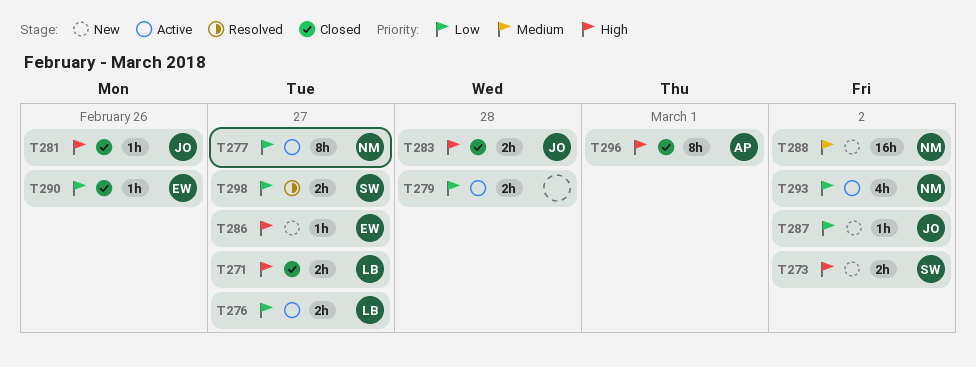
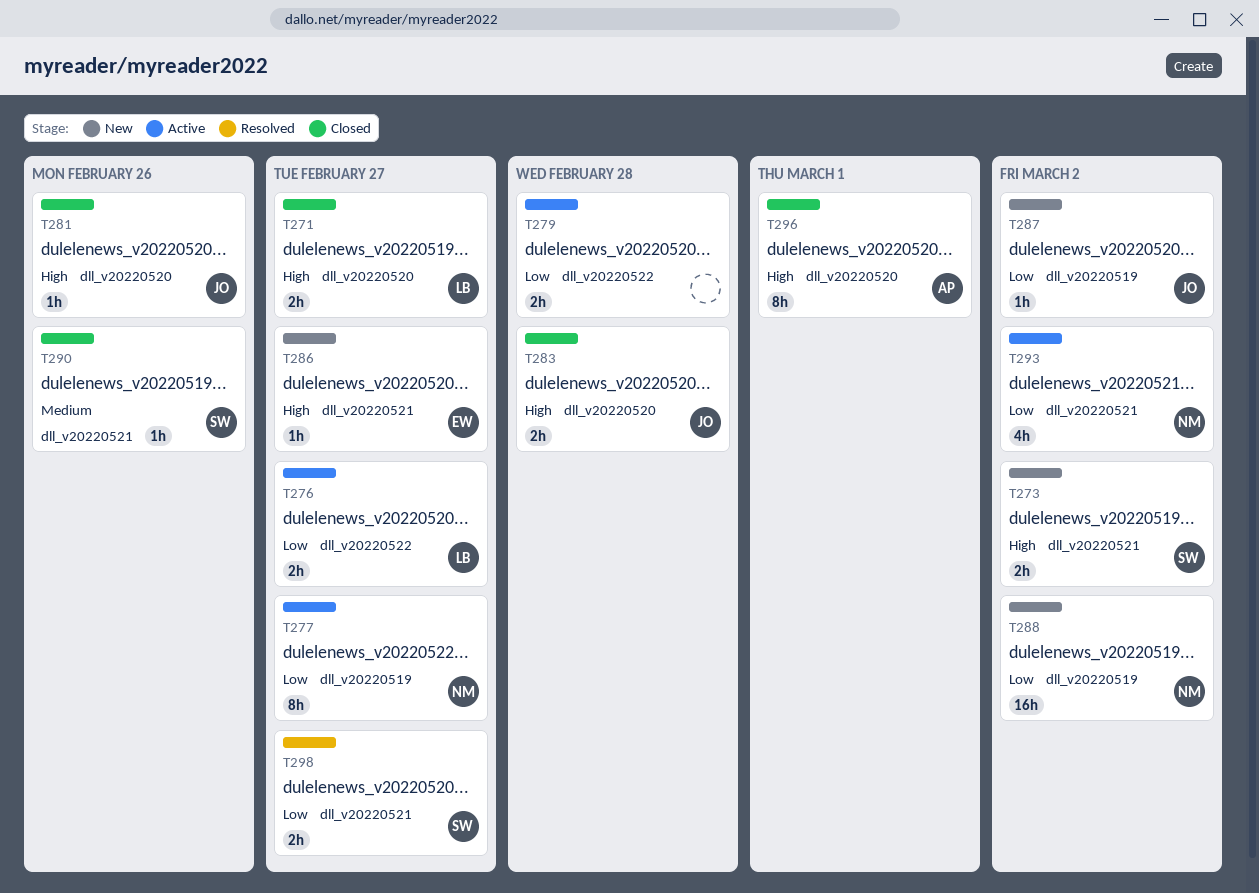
T288, priority: Medium -> Low
T290, owner: EW -> SW
T290, priority: Low -> Medium

